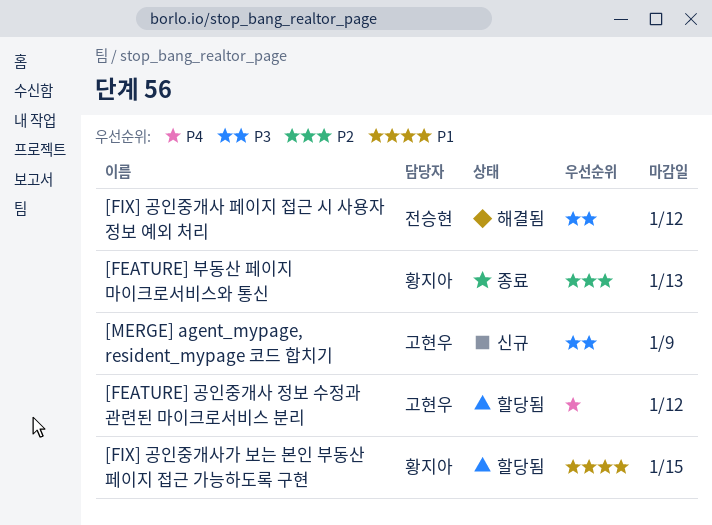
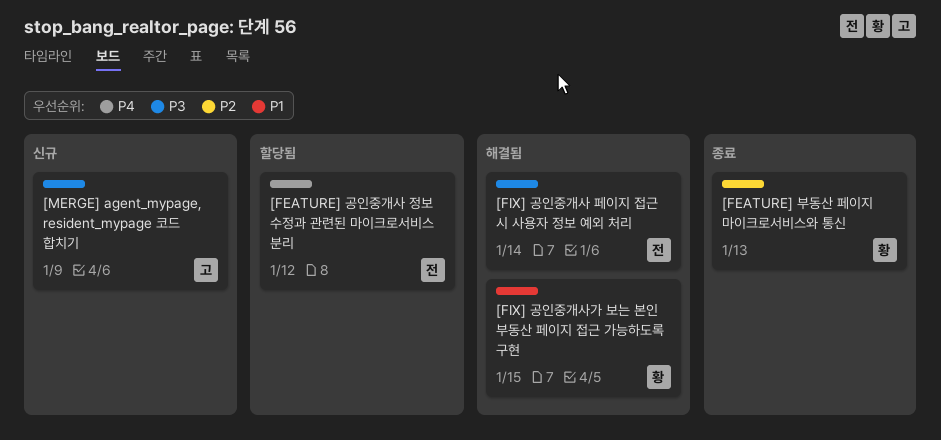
[FEATURE] 공인중개사 정보 수정과 관련된 마이크로서비스 분리, owner: 고현우 -> 전승현
[FIX] 공인중개사 페이지 접근 시 사용자 정보 예외 처리, due: Jan 12 -> Jan 14
[FIX] 공인중개사가 보는 본인 부동산 페이지 접근 가능하도록 구현, status: 할당됨 -> 해결됨

